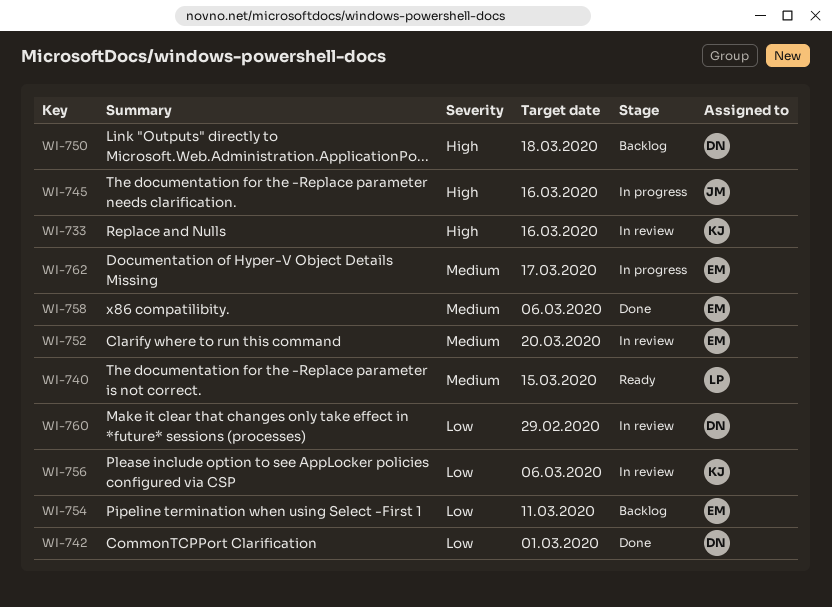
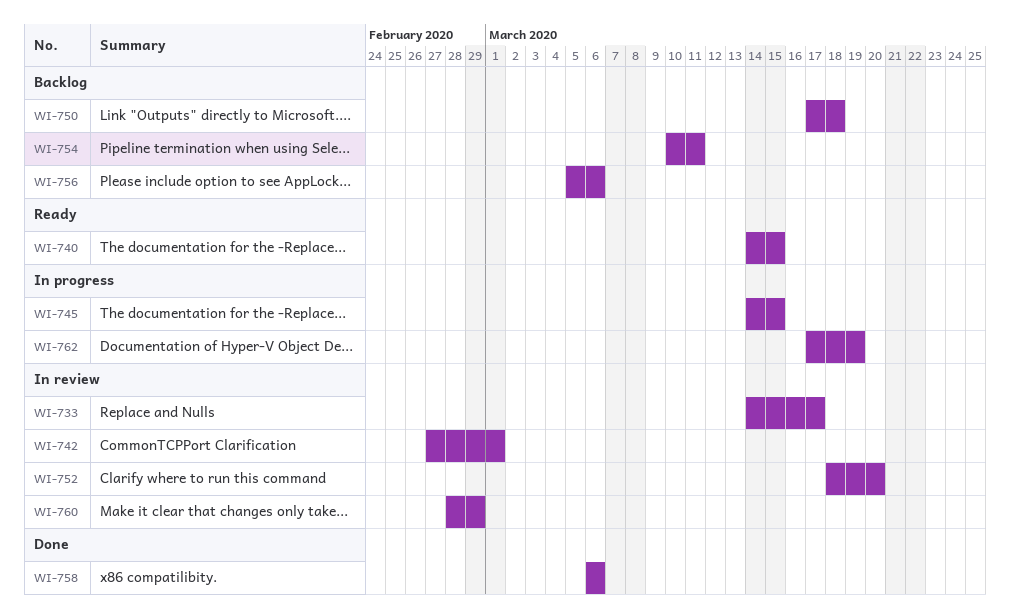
WI-733, due: Mar 16 -> Mar 17
WI-742, status: Done -> In review
WI-745, due: Mar 16 -> Mar 15
WI-756, status: In review -> Backlog
WI-762, due: Mar 17 -> Mar 19

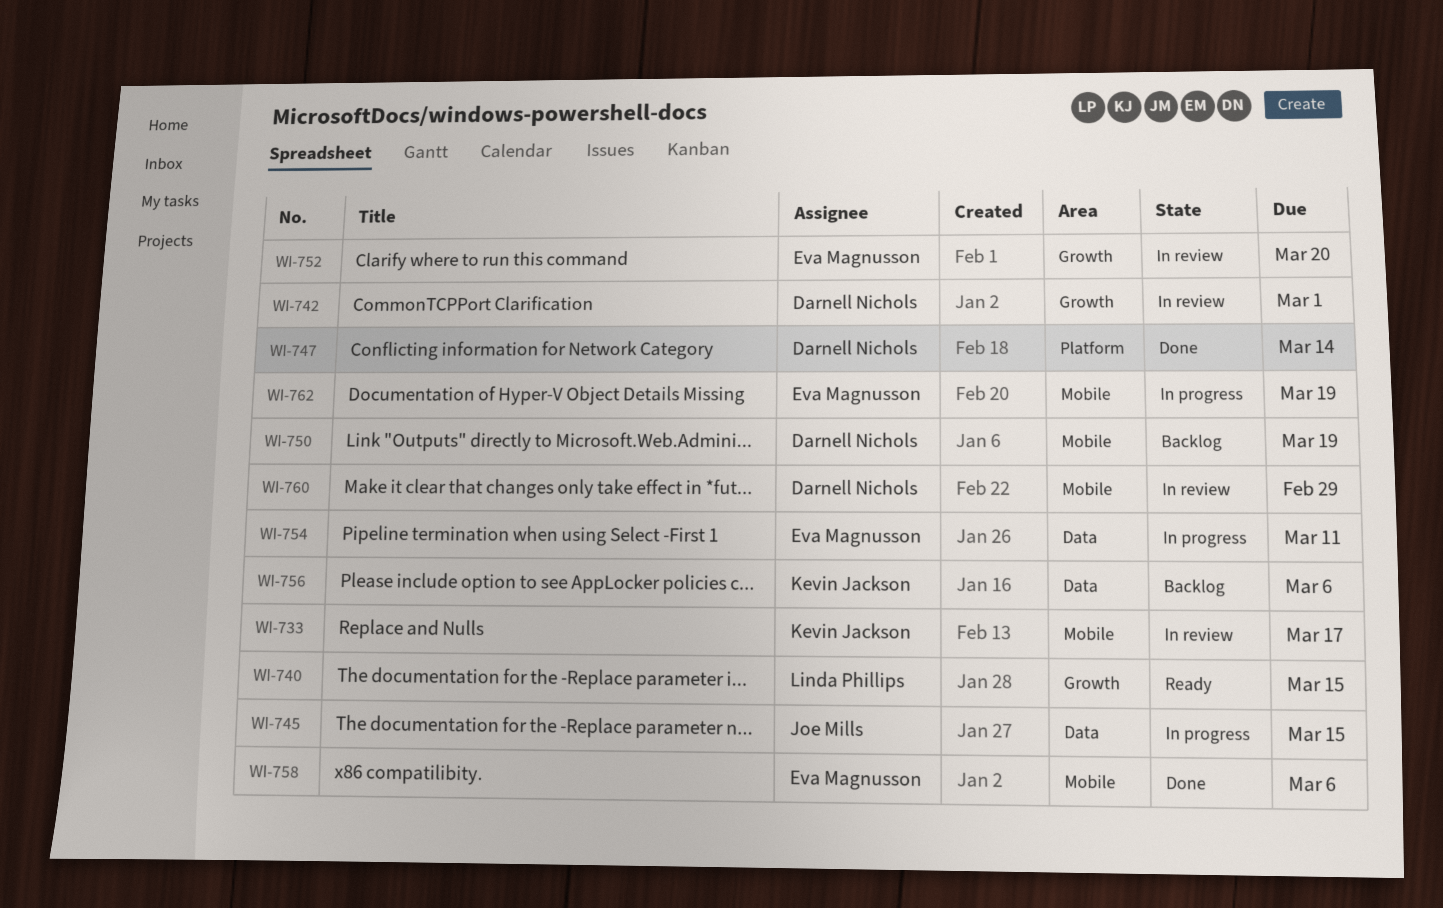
WI-747: none -> present
WI-750, due: Mar 18 -> Mar 19
WI-754, status: Backlog -> In progress

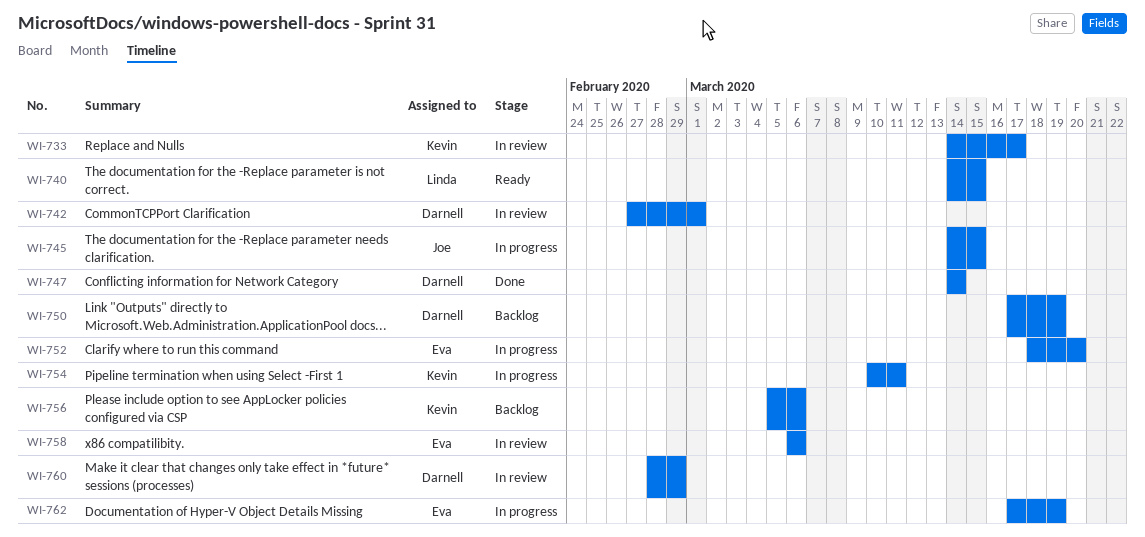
WI-752, status: In review -> In progress
WI-754, owner: Eva Magnusson -> Kevin Jackson
WI-758, status: Done -> In review

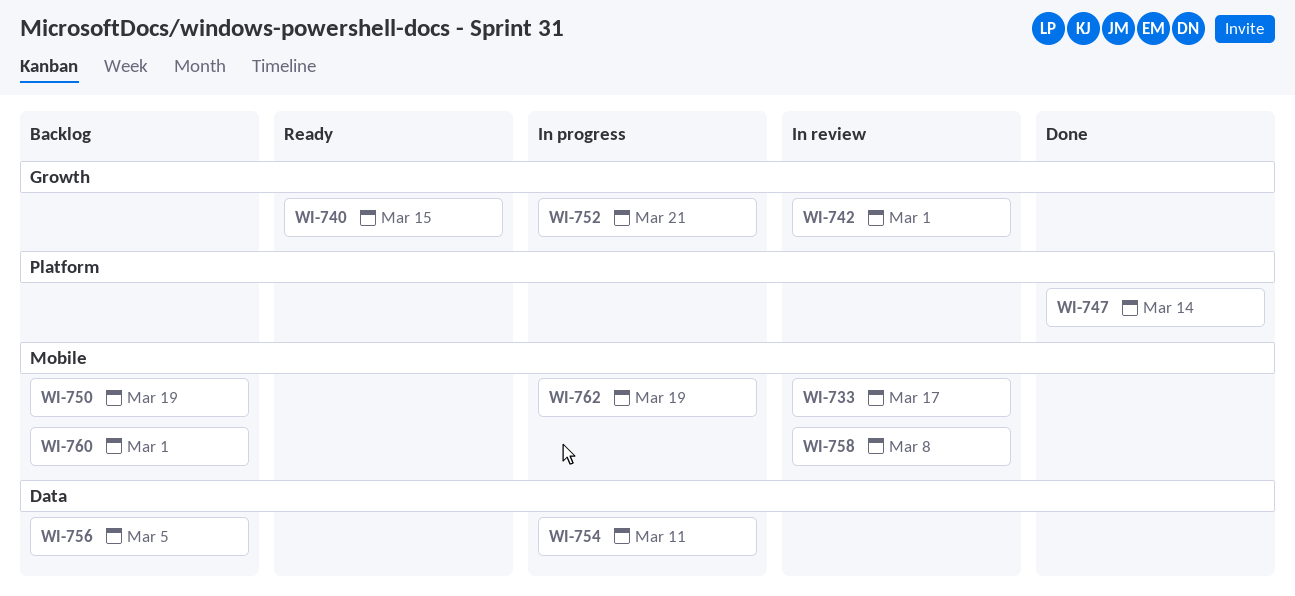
WI-745: present -> none
WI-752, due: Mar 20 -> Mar 21
WI-756, due: Mar 6 -> Mar 5
WI-758, due: Mar 6 -> Mar 8
WI-760, status: In review -> Backlog
WI-760, due: Feb 29 -> Mar 1

